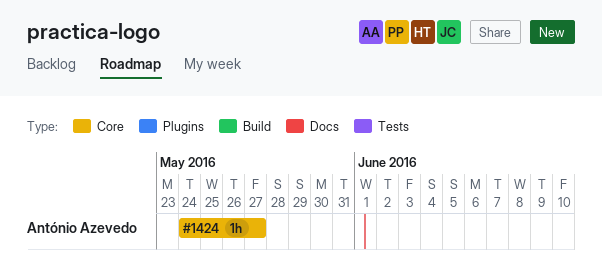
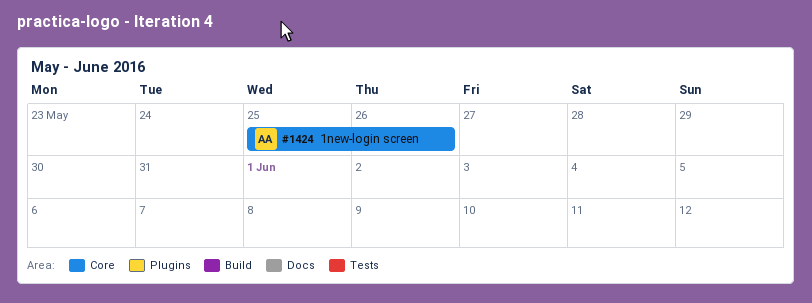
#1424, start: May 24 -> May 25
#1424, due: May 27 -> May 26

